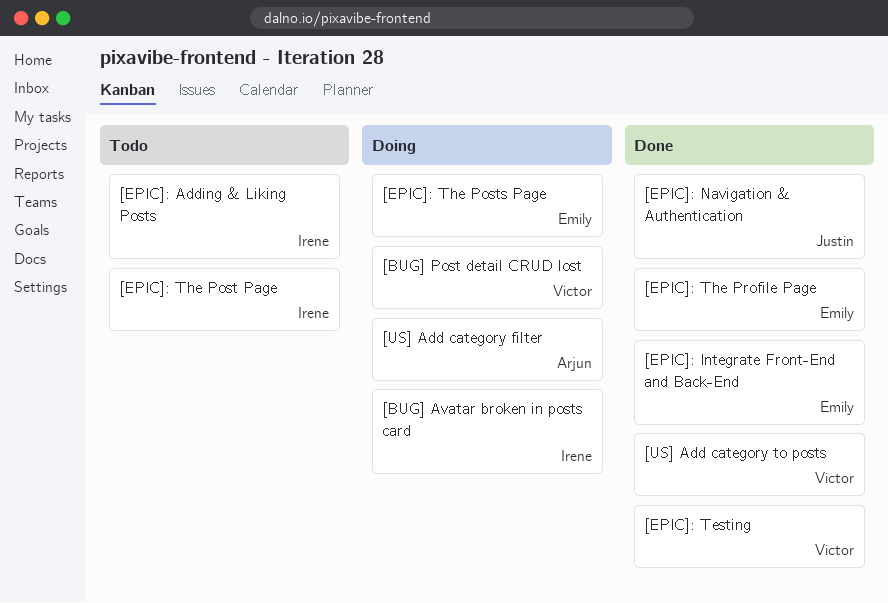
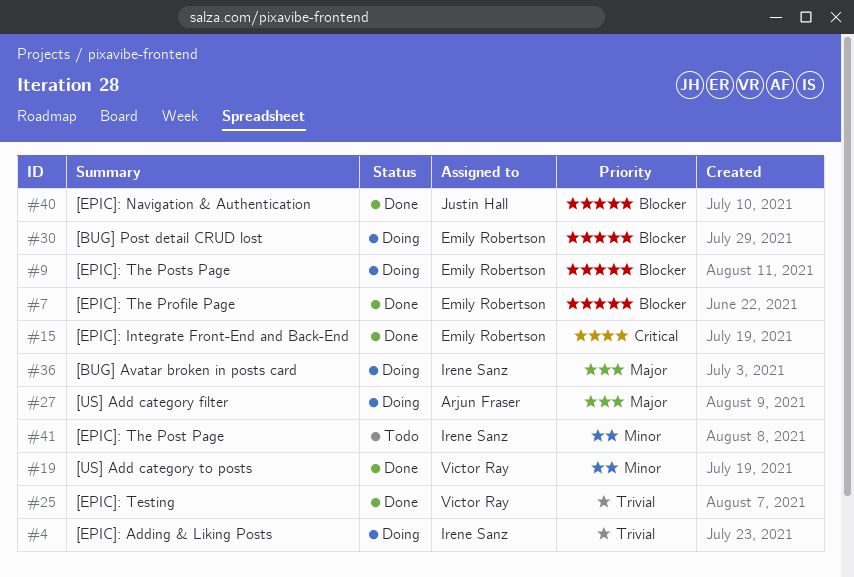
[BUG] Post detail CRUD lost, owner: Victor Ray -> Emily Robertson
[EPIC]: Adding & Liking Posts, status: Todo -> Doing

